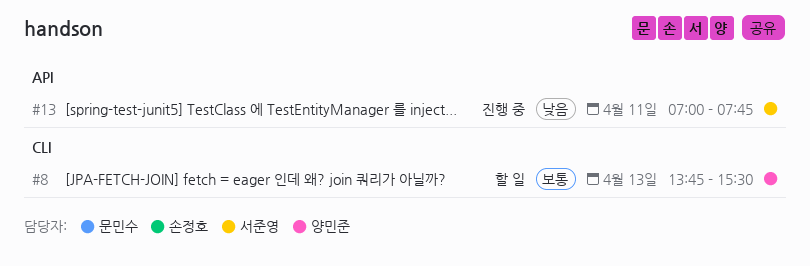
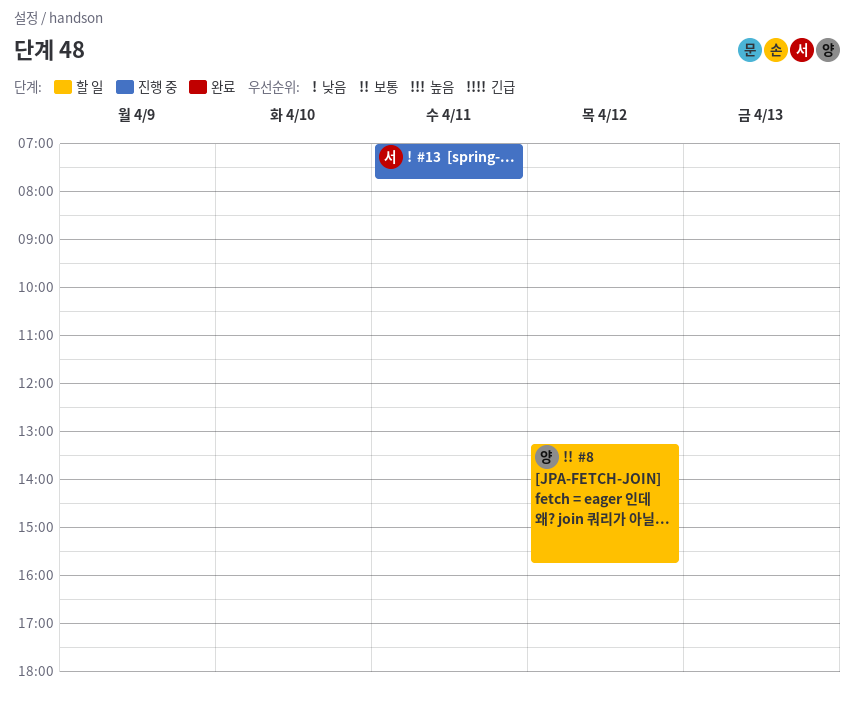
#8, day: Apr 13 -> Apr 12
#8, begins: 13:45 -> 13:15
#8, ends: 15:30 -> 15:45

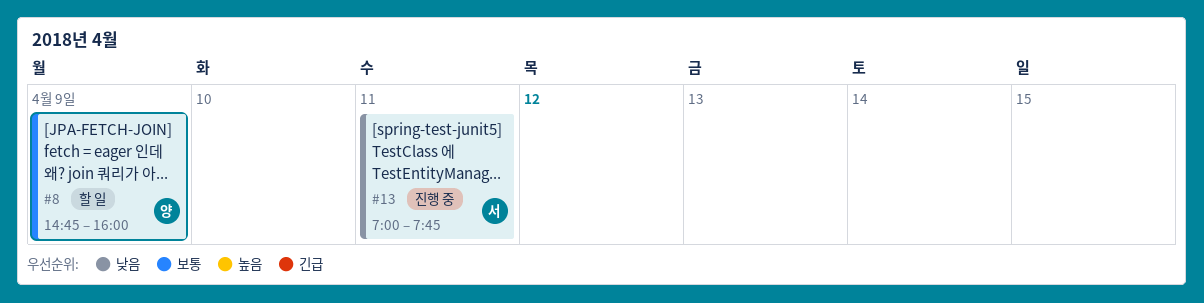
#8, day: Apr 12 -> Apr 9
#8, begins: 13:15 -> 14:45
#8, ends: 15:45 -> 16:00

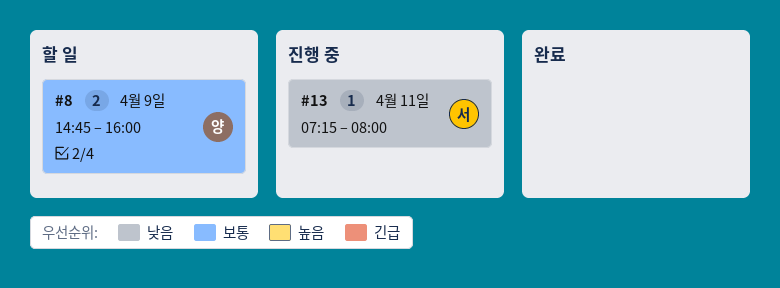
#13, begins: 07:00 -> 07:15
#13, ends: 07:45 -> 08:00

